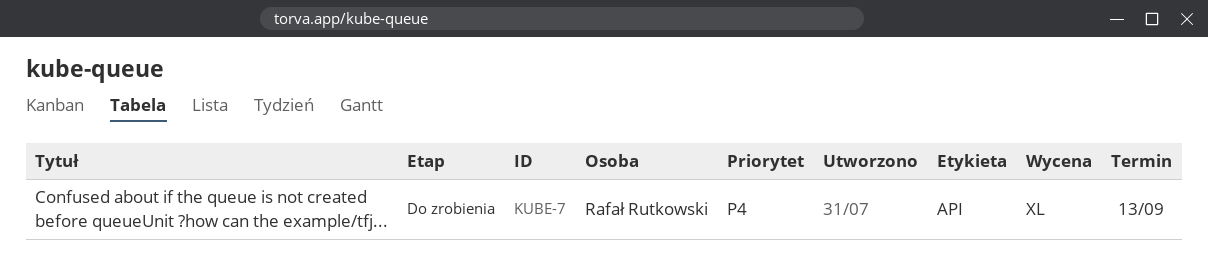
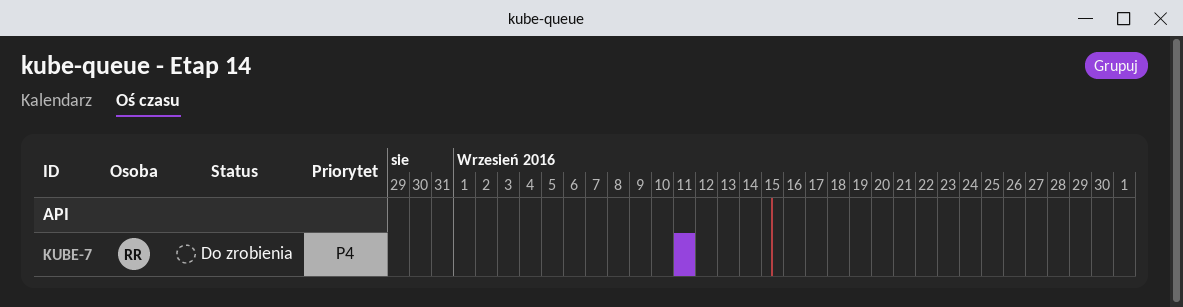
KUBE-7, due: Sep 13 -> Sep 11

